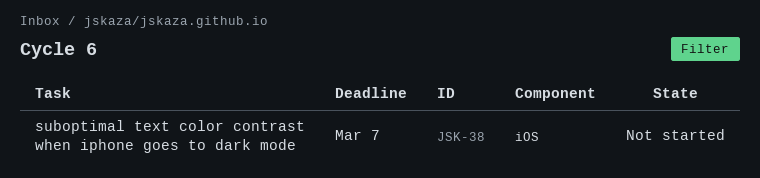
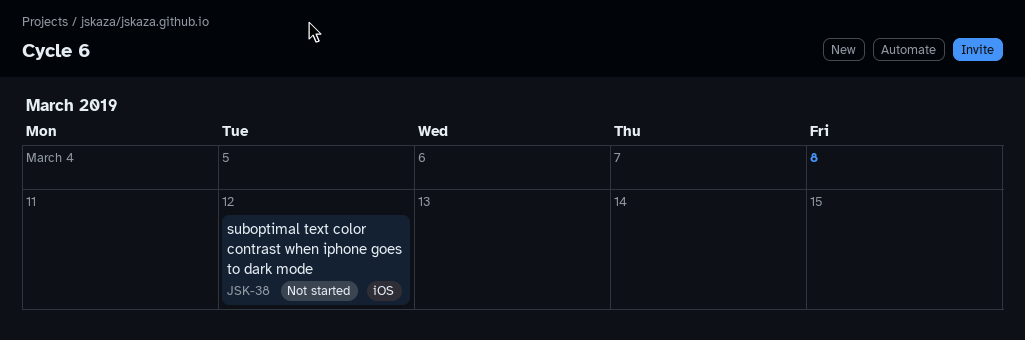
JSK-38, due: Mar 7 -> Mar 12

